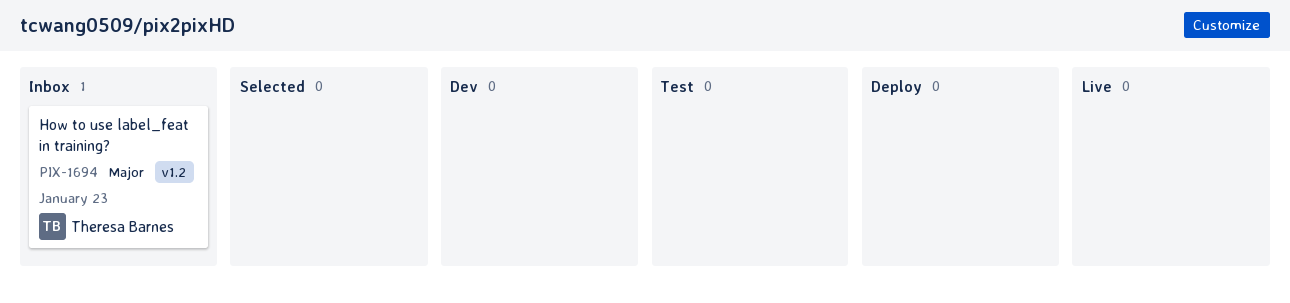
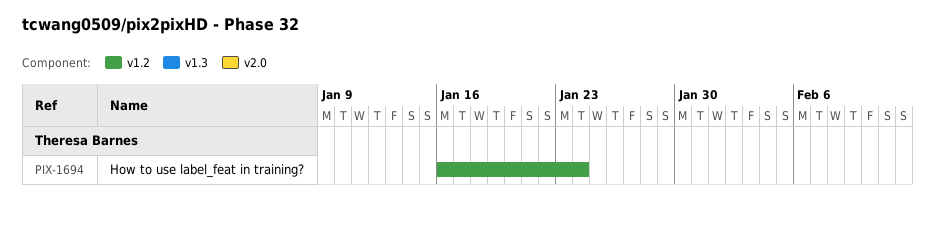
PIX-1694, due: Jan 23 -> Jan 24

